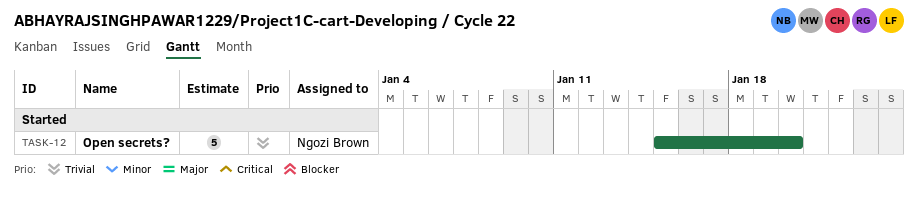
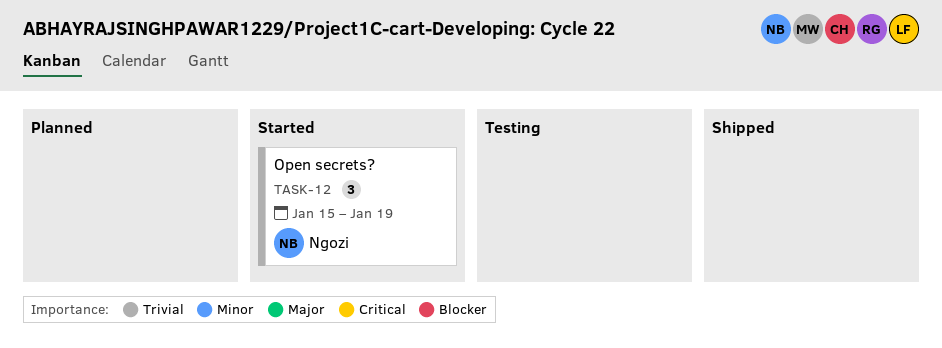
TASK-12, estimate: 5 -> 3
TASK-12, due: Jan 20 -> Jan 19

